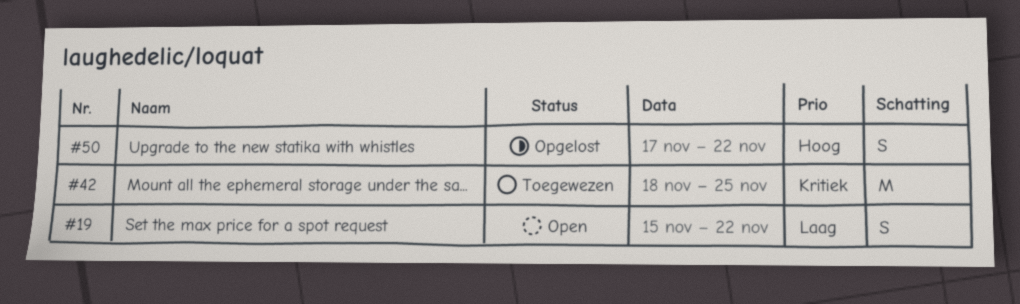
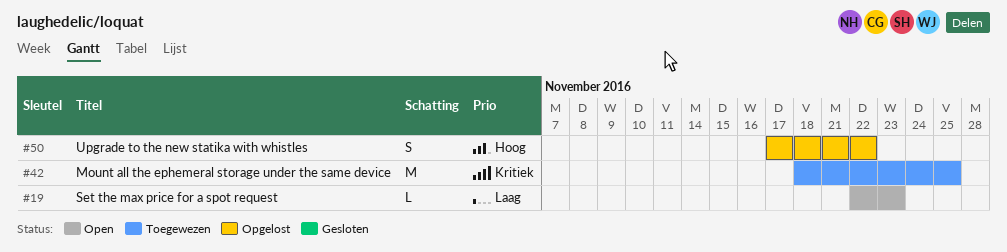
#19, estimate: S -> L
#19, start: Nov 15 -> Nov 22
#19, due: Nov 22 -> Nov 23

